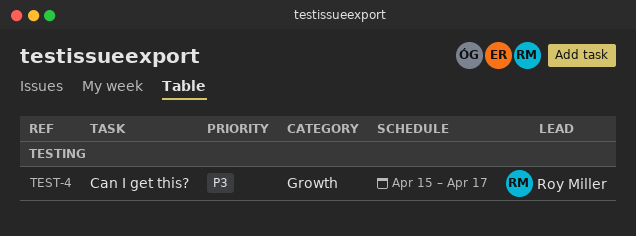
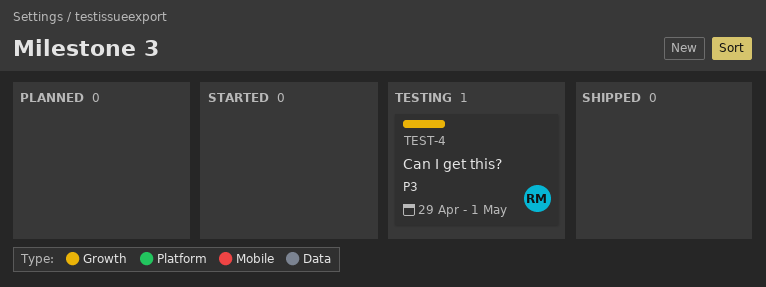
TEST-4, start: Apr 15 -> Apr 29
TEST-4, due: Apr 17 -> May 1

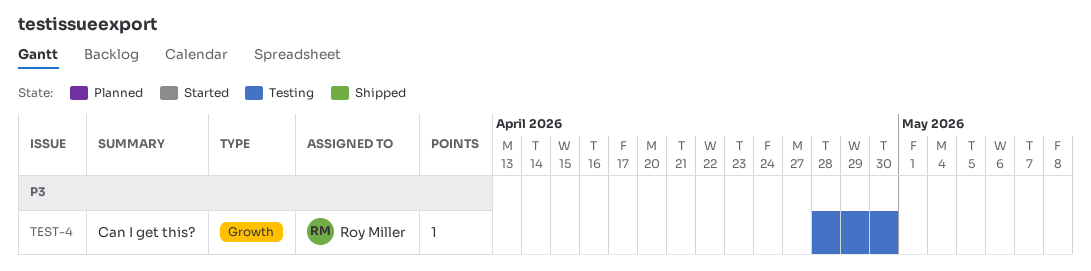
TEST-4, start: Apr 29 -> Apr 28
TEST-4, due: May 1 -> Apr 30

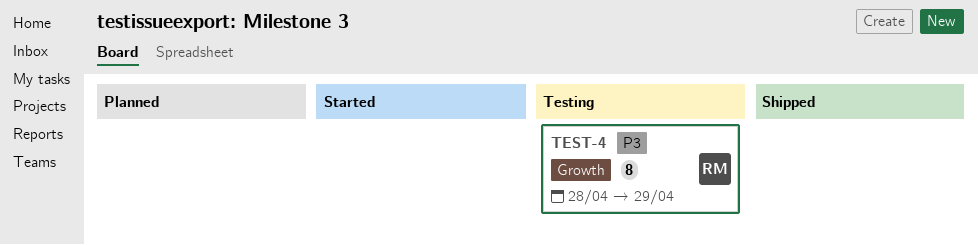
TEST-4, estimate: 1 -> 8
TEST-4, due: Apr 30 -> Apr 29

